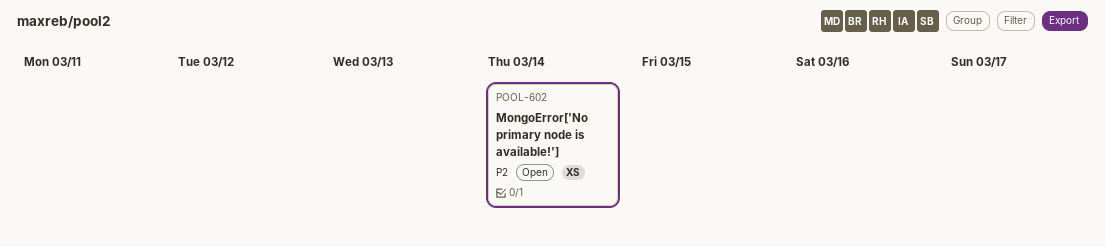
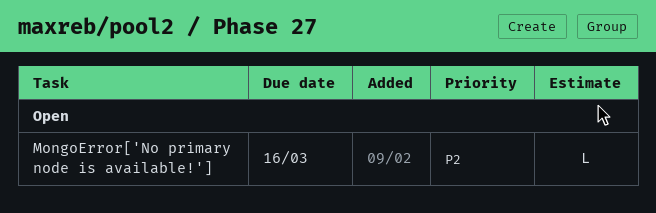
MongoError['No primary node is available!'], estimate: XS -> L
MongoError['No primary node is available!'], due: Mar 14 -> Mar 16

